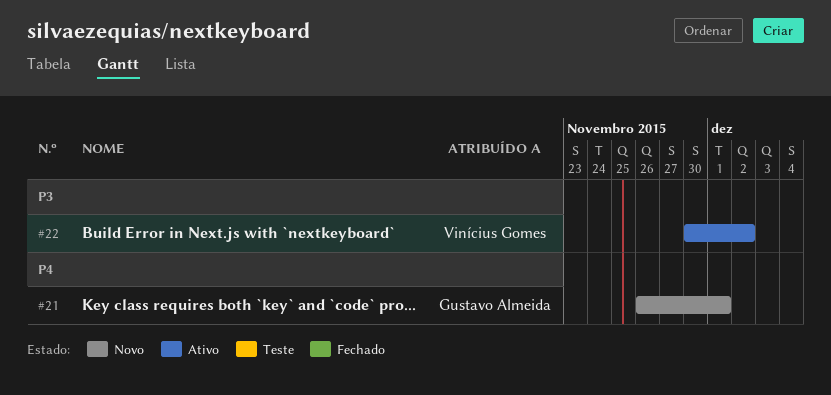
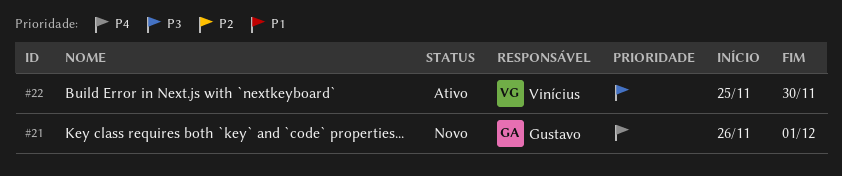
#22, start: Nov 30 -> Nov 25
#22, due: Dec 2 -> Nov 30

